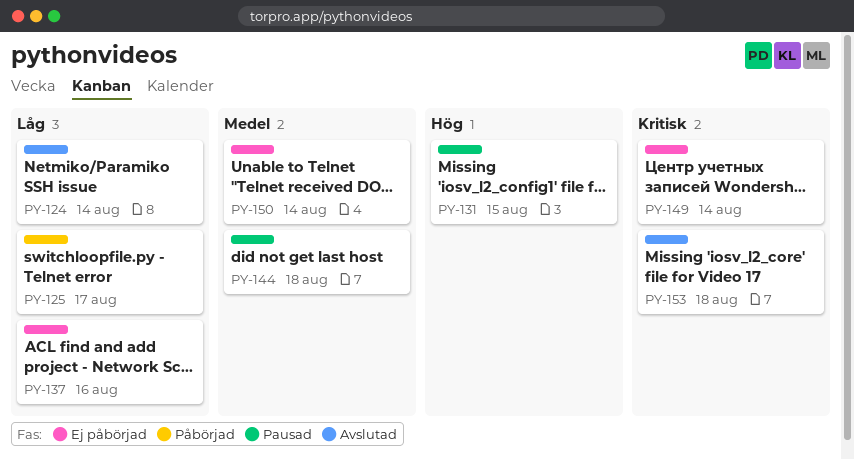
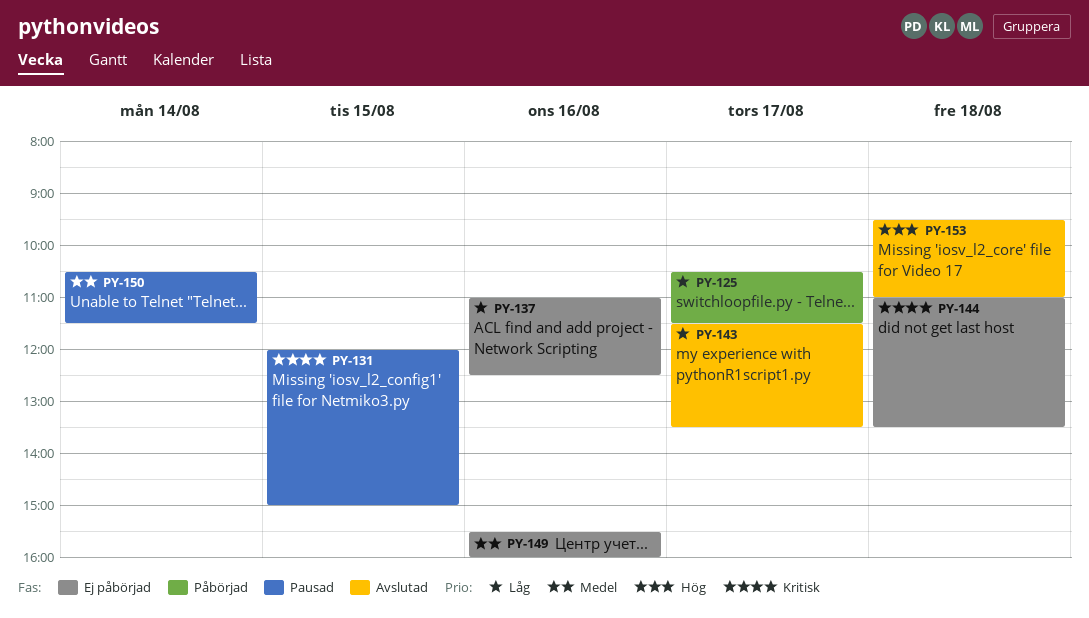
PY-124: present -> none
PY-131, priority: Hög -> Kritisk
PY-143: none -> present
PY-144, status: Pausad -> Ej påbörjad
PY-144, priority: Medel -> Kritisk
PY-149, priority: Kritisk -> Medel
PY-149, day: Aug 14 -> Aug 16
PY-150, status: Ej påbörjad -> Pausad
PY-153, priority: Kritisk -> Hög

